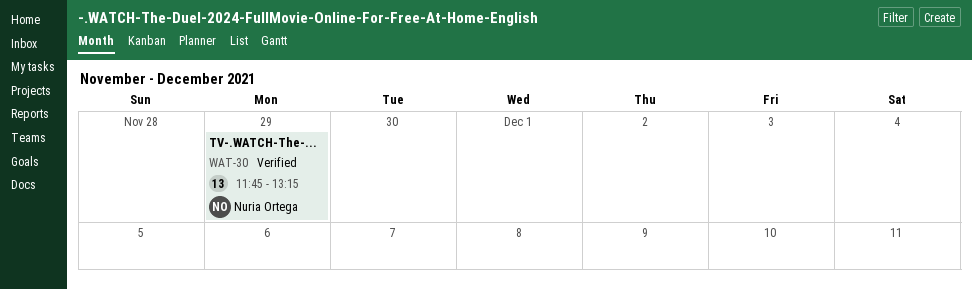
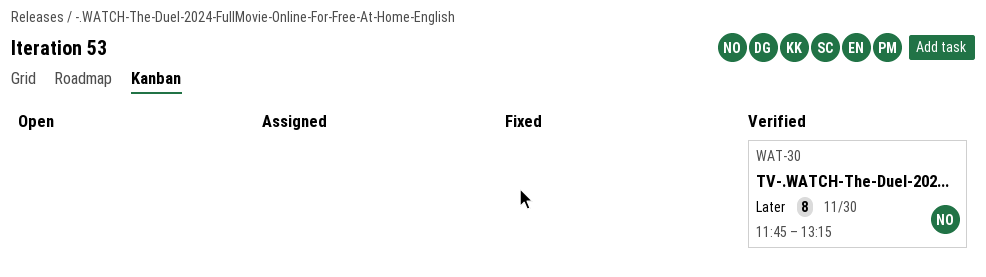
WAT-30, estimate: 13 -> 8
WAT-30, day: Nov 29 -> Nov 30

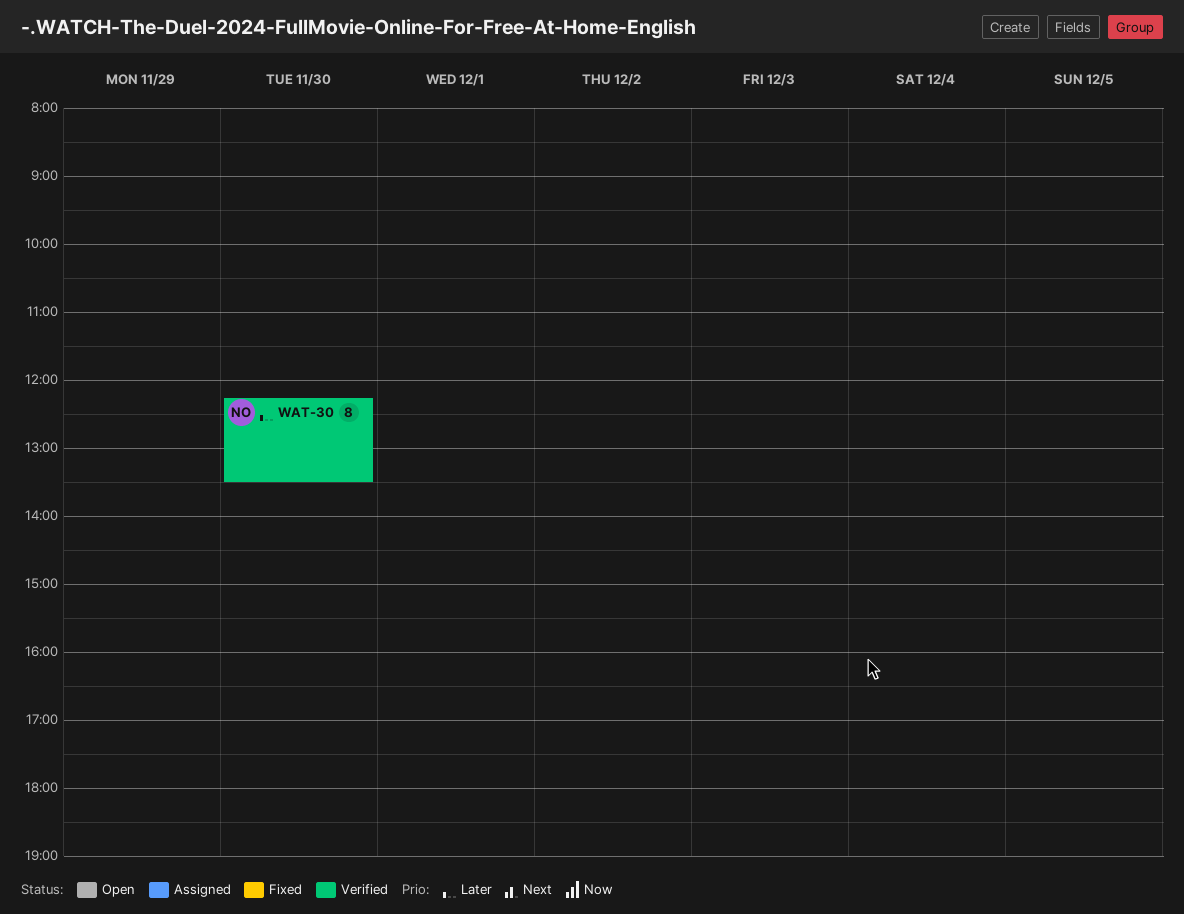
WAT-30, begins: 11:45 -> 12:15
WAT-30, ends: 13:15 -> 13:30

